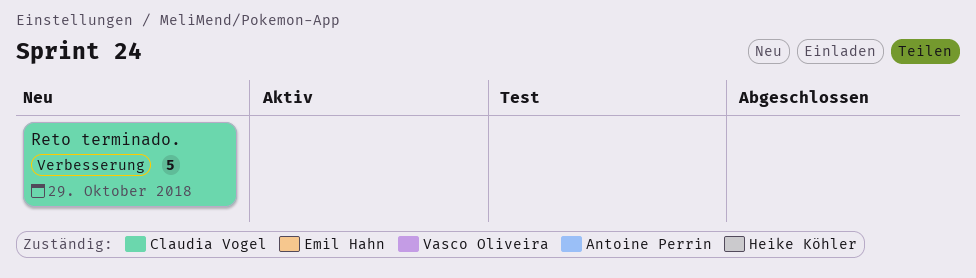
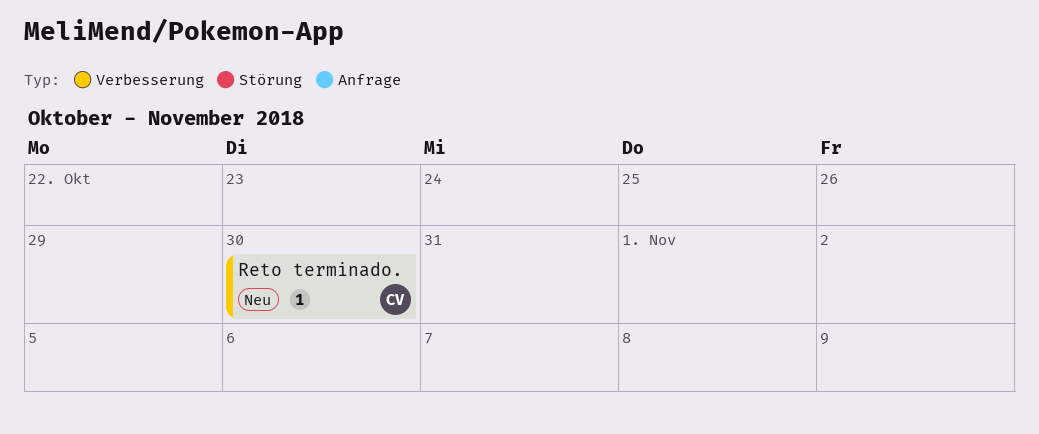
Reto terminado., estimate: 5 -> 1
Reto terminado., due: Oct 29 -> Oct 30

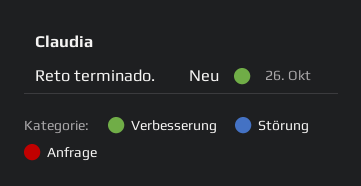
Reto terminado., due: Oct 30 -> Oct 26

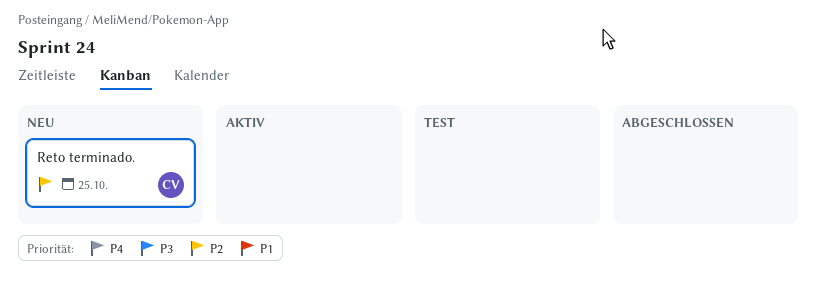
Reto terminado., due: Oct 26 -> Oct 25

